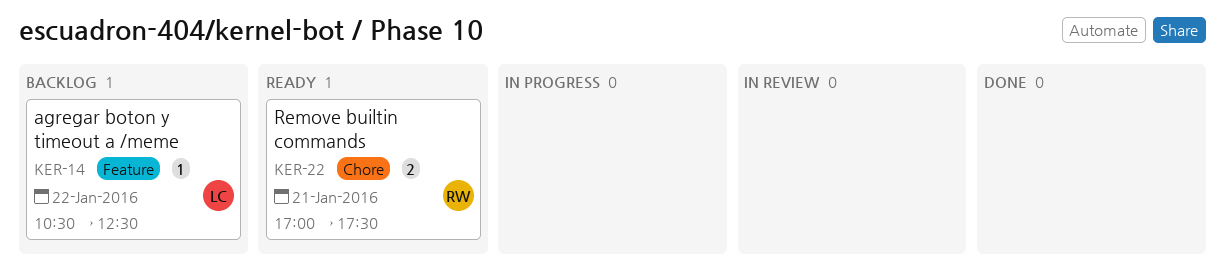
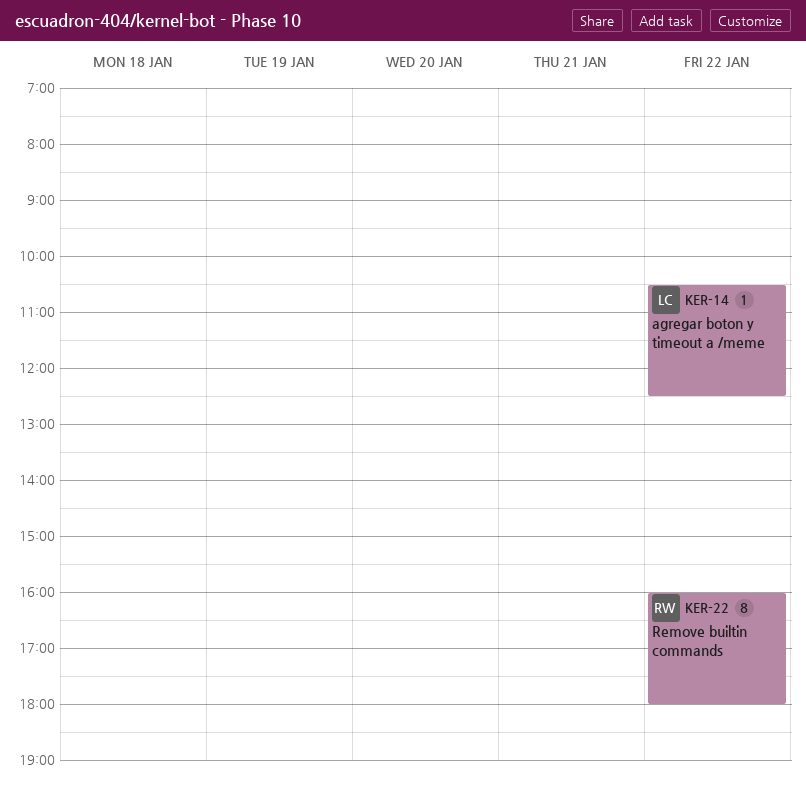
KER-22, estimate: 2 -> 8
KER-22, day: Jan 21 -> Jan 22
KER-22, begins: 17:00 -> 16:00
KER-22, ends: 17:30 -> 18:00

